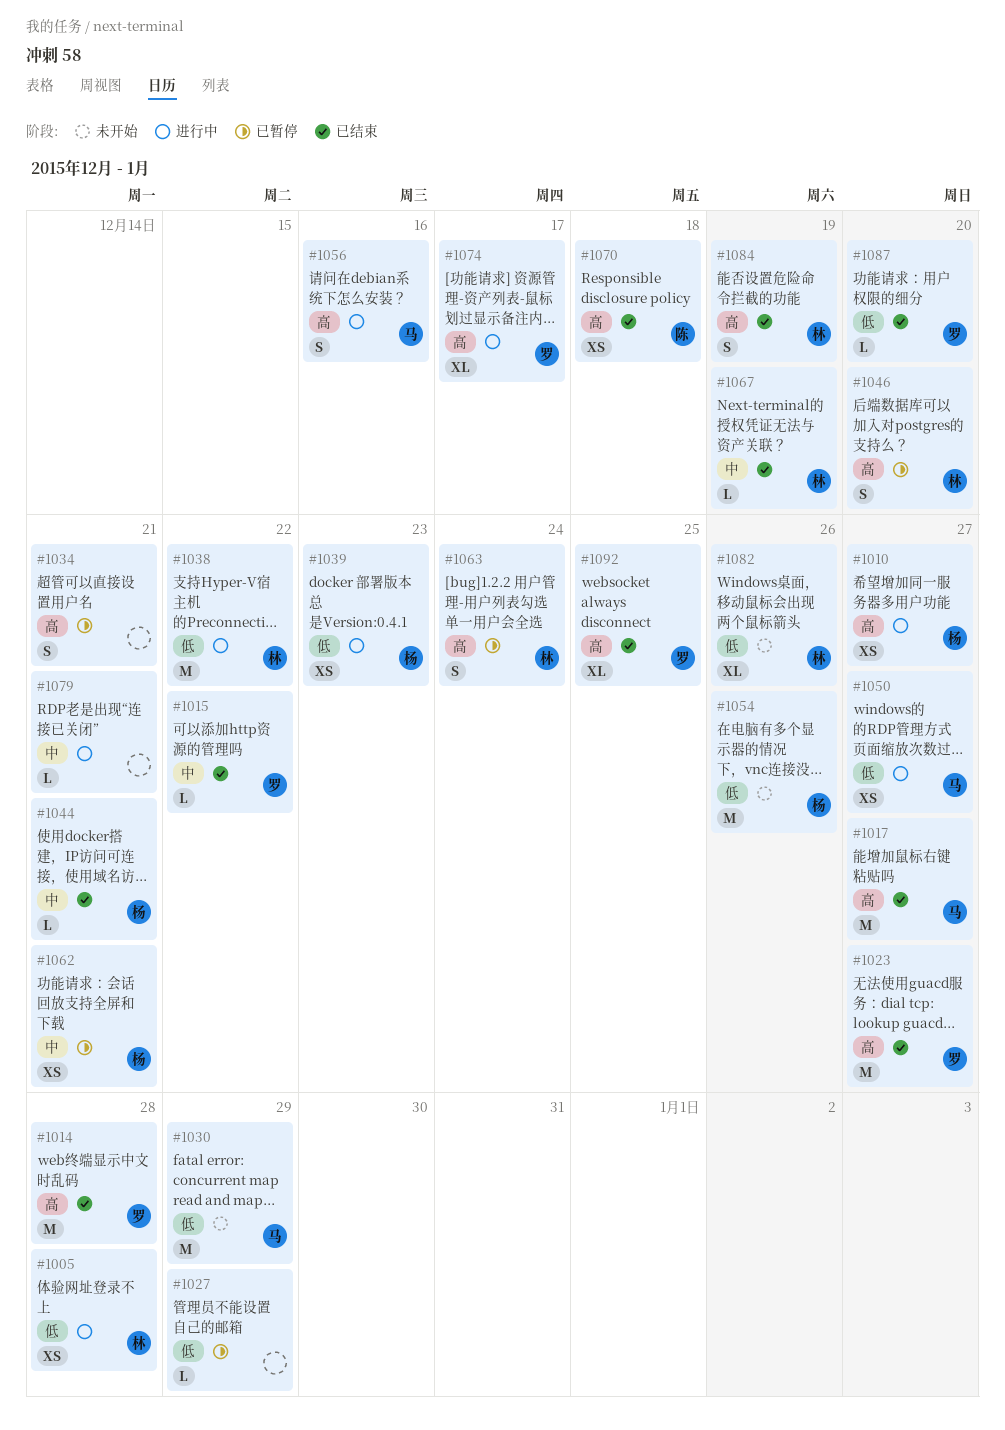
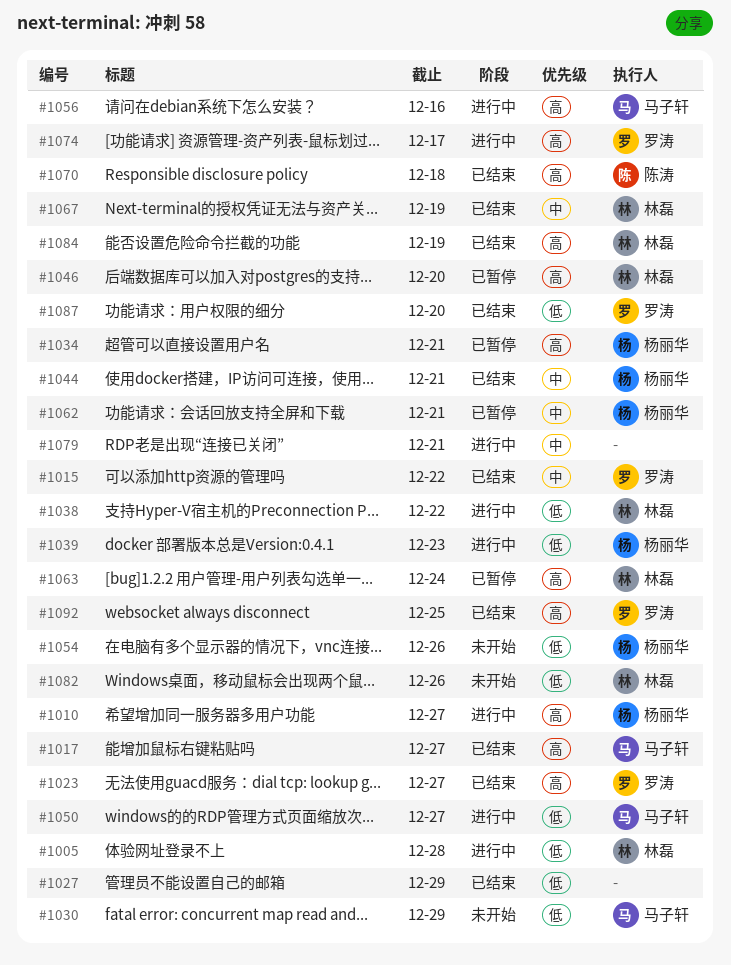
#1014: present -> none
#1027, status: 已暂停 -> 已结束
#1034, owner: none -> 杨丽华

